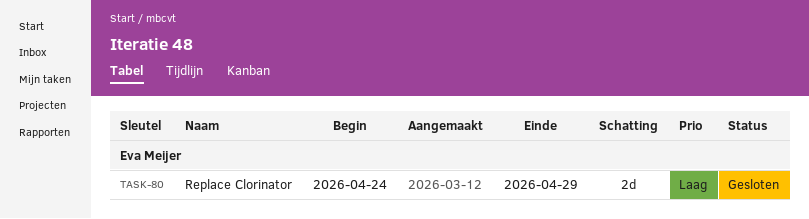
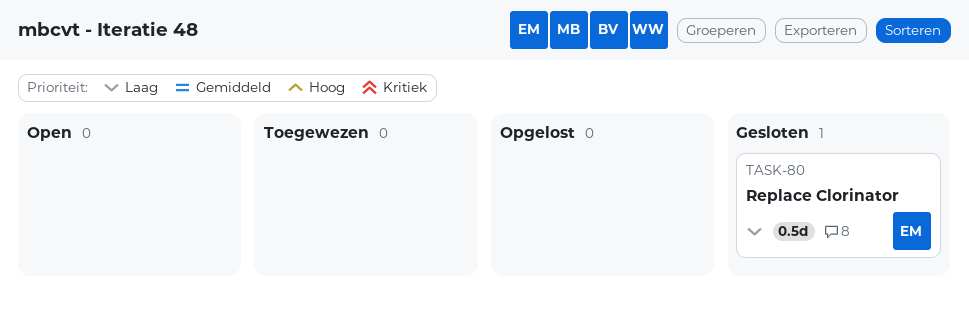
TASK-80, estimate: 2d -> 0.5d

